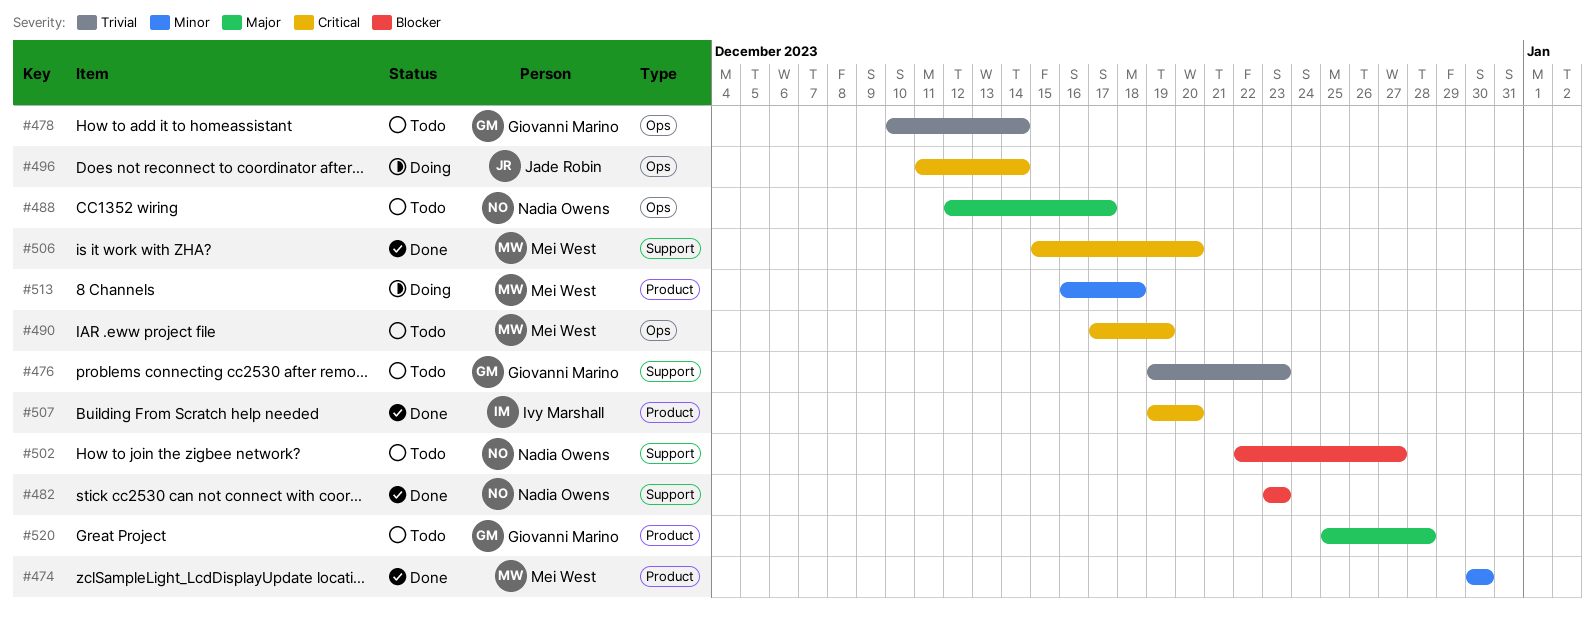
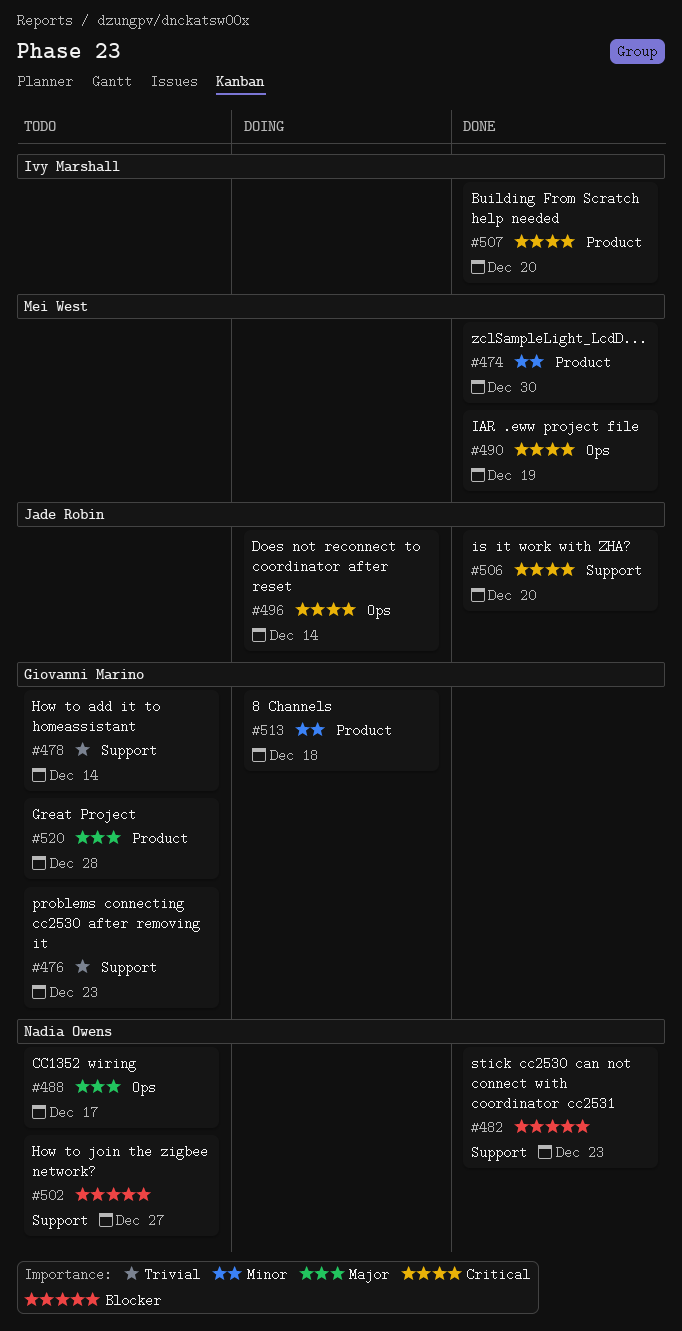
#478, label: Ops -> Support
#490, status: Todo -> Done
#506, owner: Mei West -> Jade Robin
#513, owner: Mei West -> Giovanni Marino

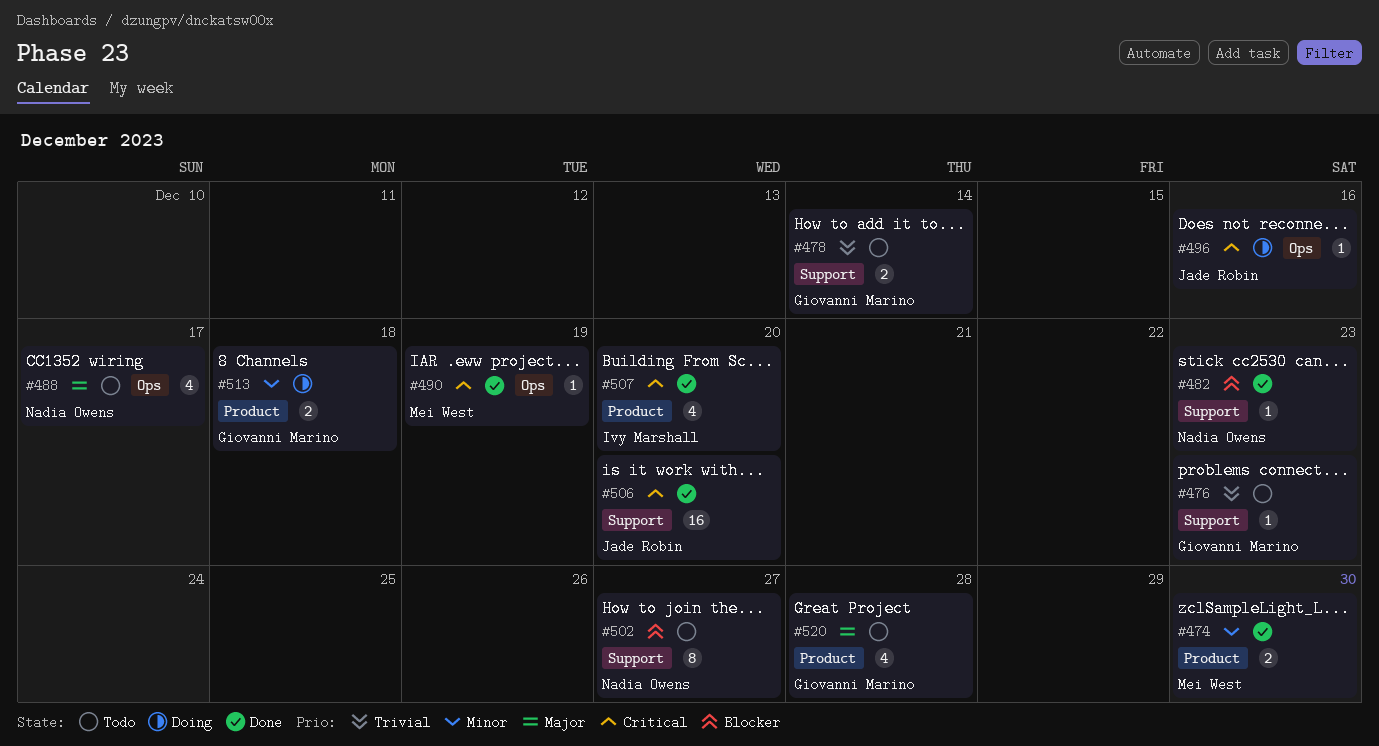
#496, due: Dec 14 -> Dec 16

